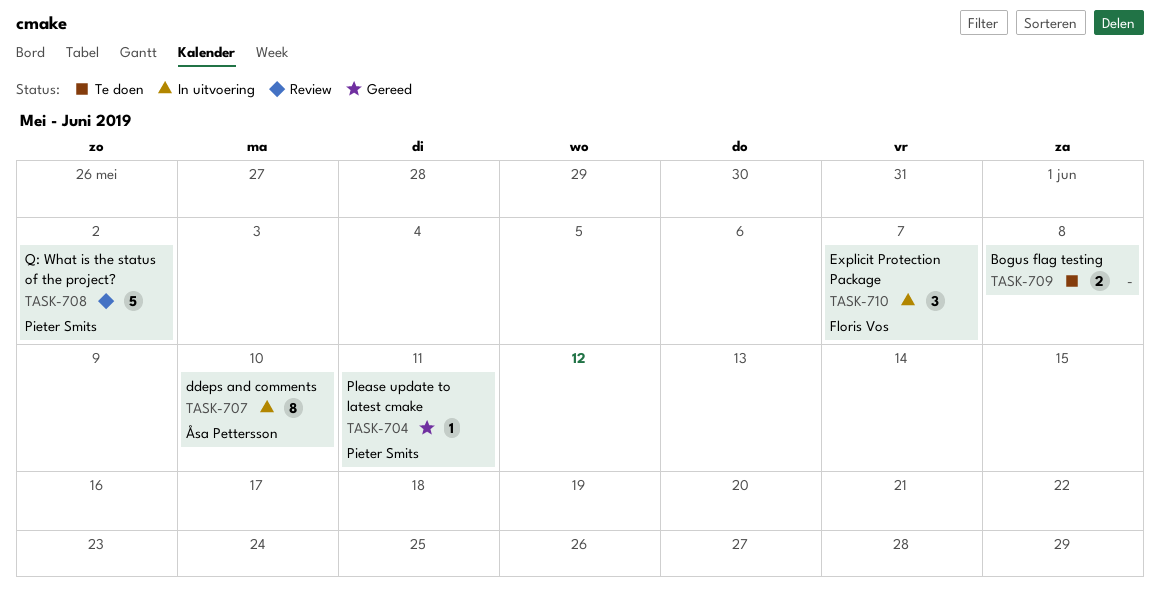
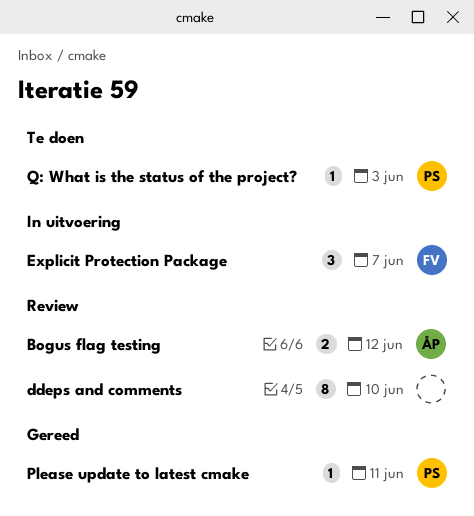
Bogus flag testing, status: Te doen -> Review
Bogus flag testing, owner: none -> Åsa Pettersson
Bogus flag testing, due: Jun 8 -> Jun 12
ddeps and comments, status: In uitvoering -> Review
ddeps and comments, owner: Åsa Pettersson -> none
Q: What is the status of the project?, status: Review -> Te doen
Q: What is the status of the project?, estimate: 5 -> 1
Q: What is the status of the project?, due: Jun 2 -> Jun 3

